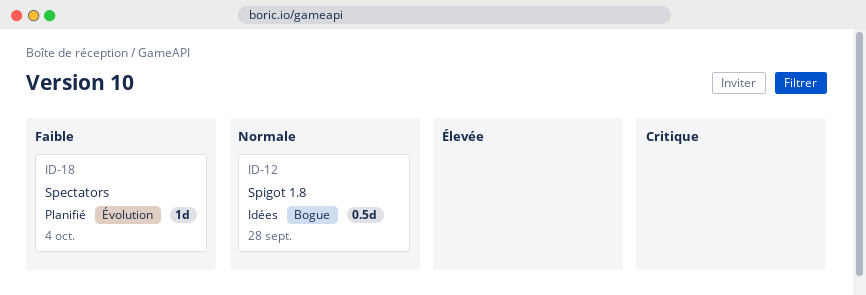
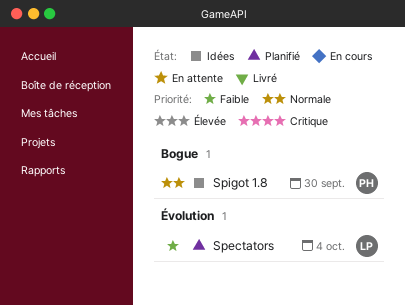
Spigot 1.8, due: Sep 28 -> Sep 30

